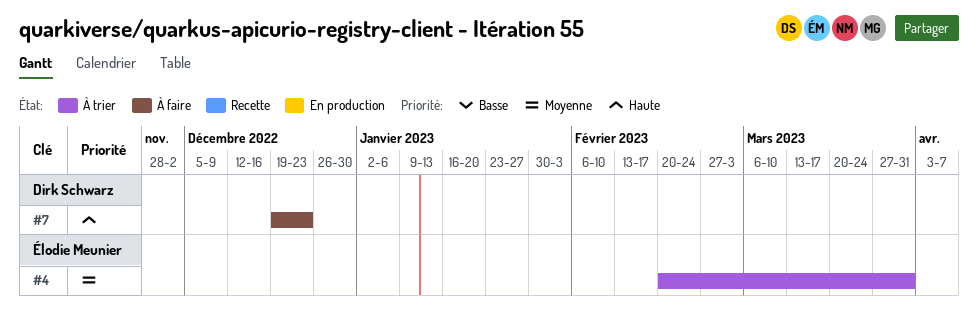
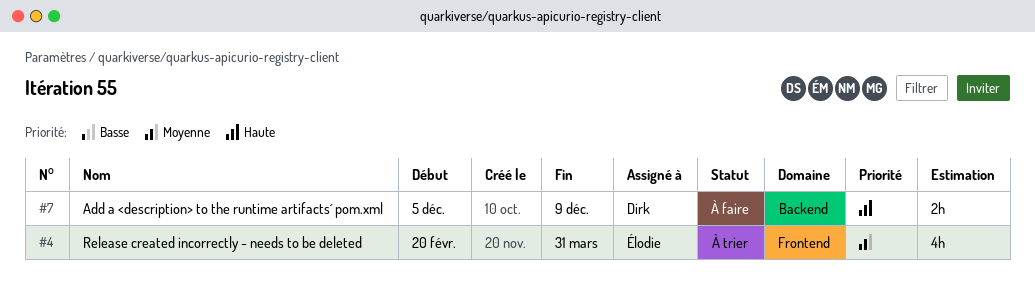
#7, start: Dec 19 -> Dec 5
#7, due: Dec 23 -> Dec 9

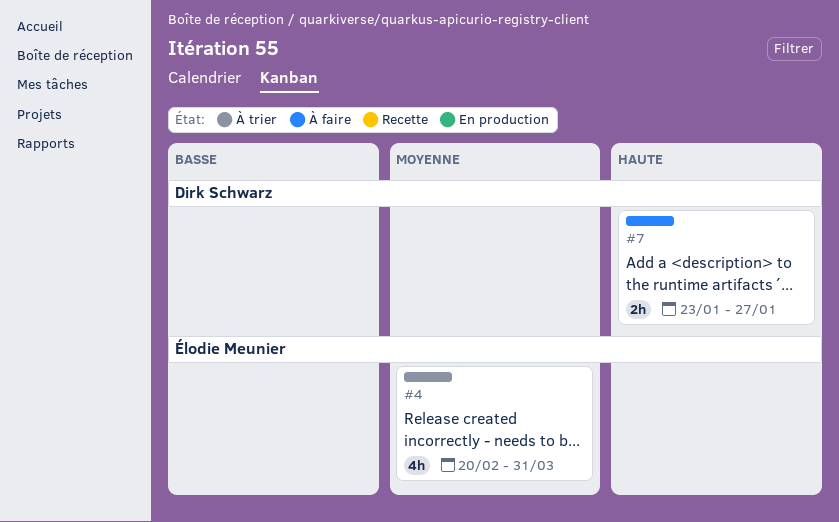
#7, start: Dec 5 -> Jan 23
#7, due: Dec 9 -> Jan 27

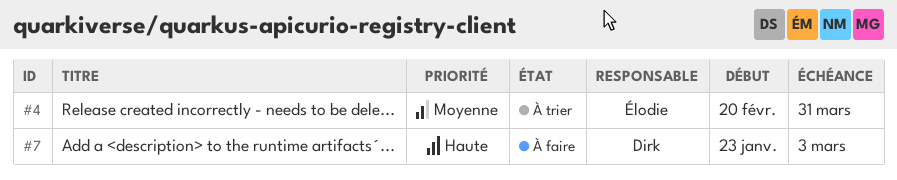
#7, due: Jan 27 -> Mar 3

